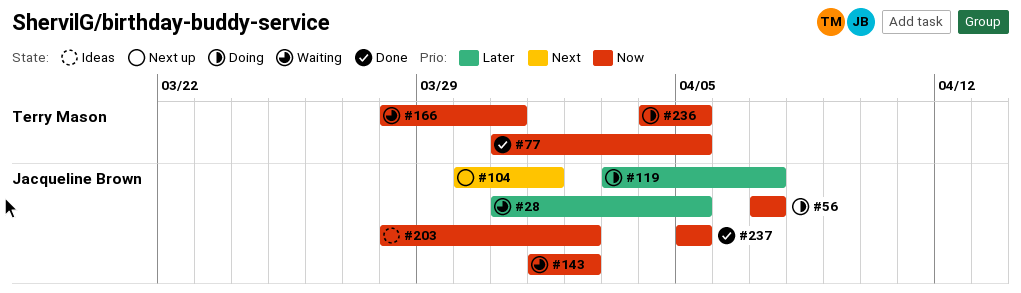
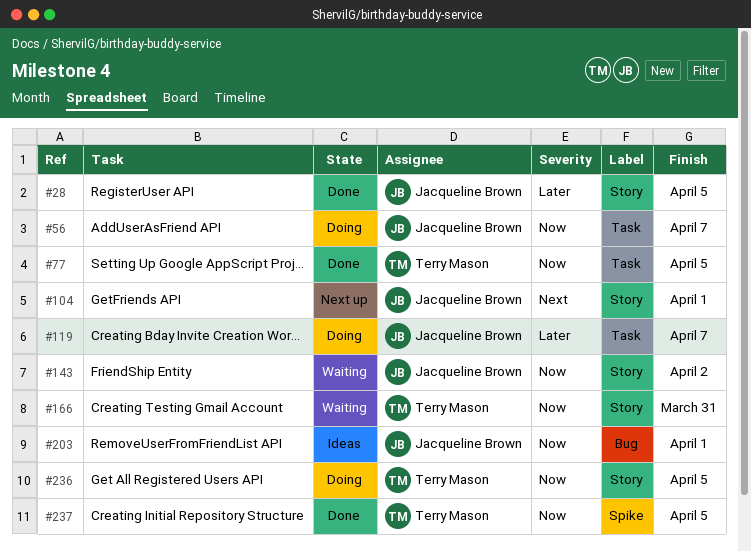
#28, status: Waiting -> Done
#203, due: Apr 2 -> Apr 1
#237, owner: Jacqueline Brown -> Terry Mason

